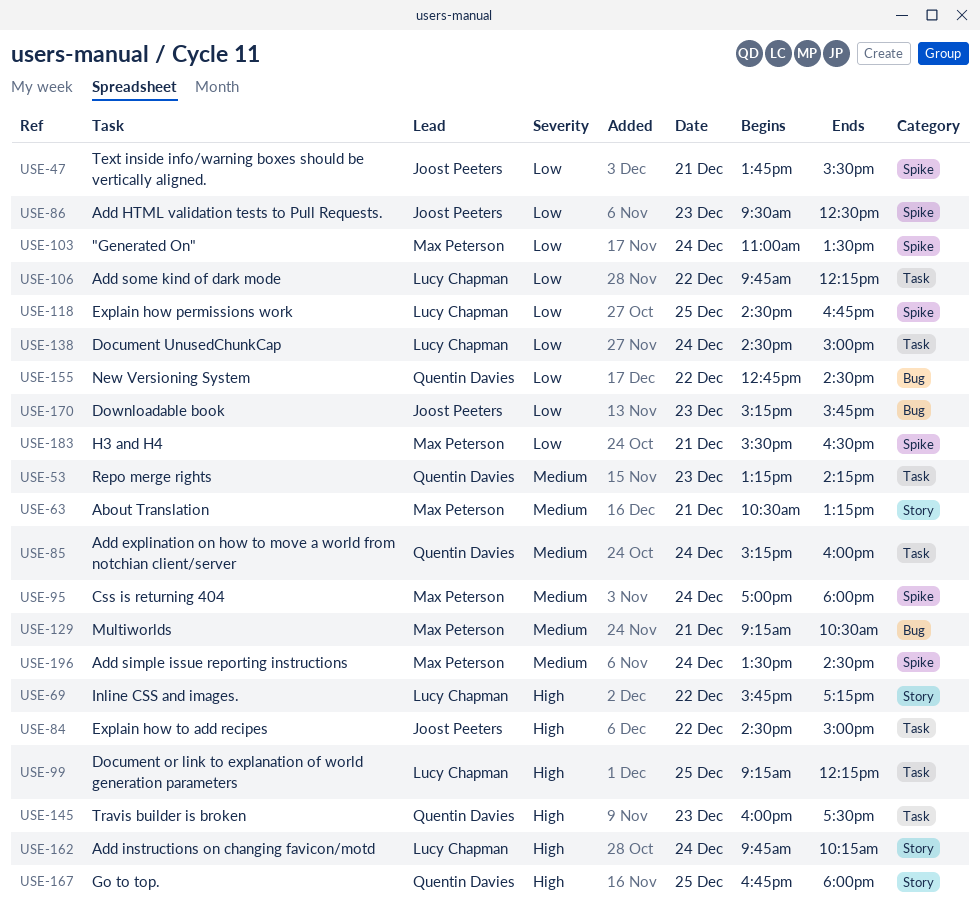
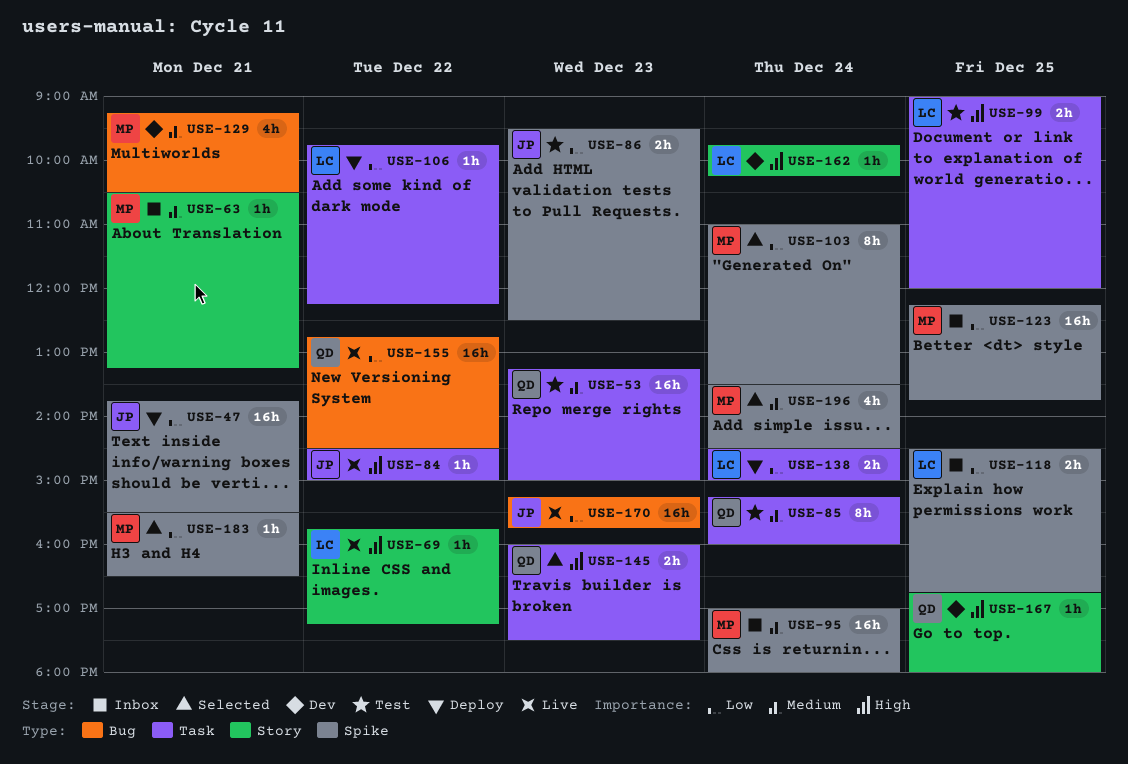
USE-53, ends: 14:15 -> 15:00
USE-99, begins: 09:15 -> 09:00
USE-99, ends: 12:15 -> 12:00
USE-123: none -> present

